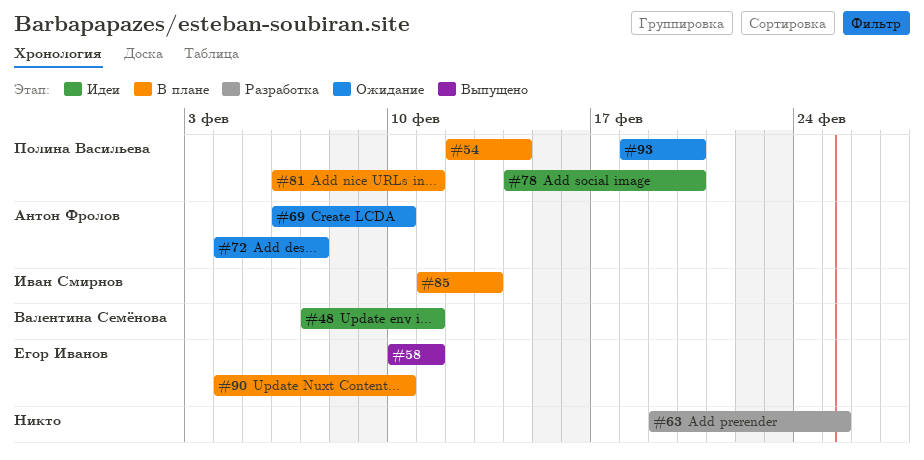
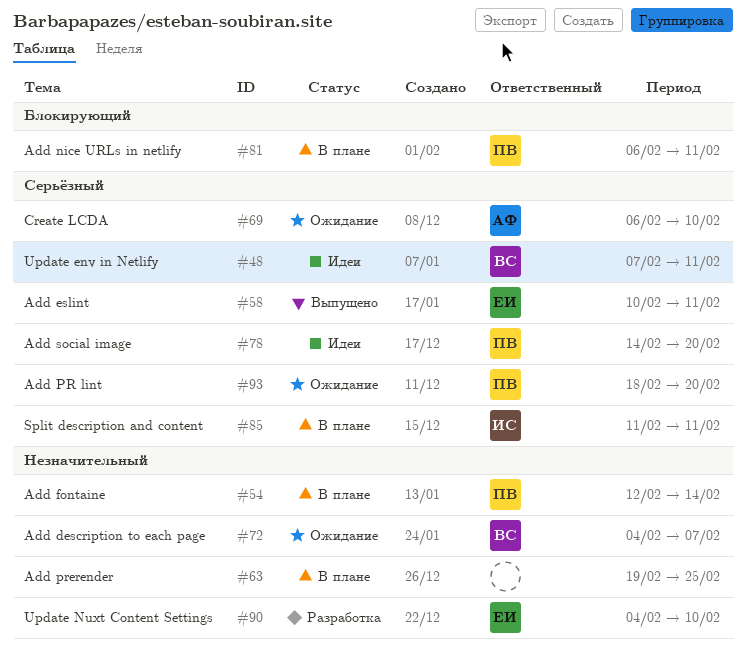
#63, status: Разработка -> В плане
#72, owner: Антон Фролов -> Валентина Семёнова
#85, due: Feb 13 -> Feb 11
#90, status: В плане -> Разработка

